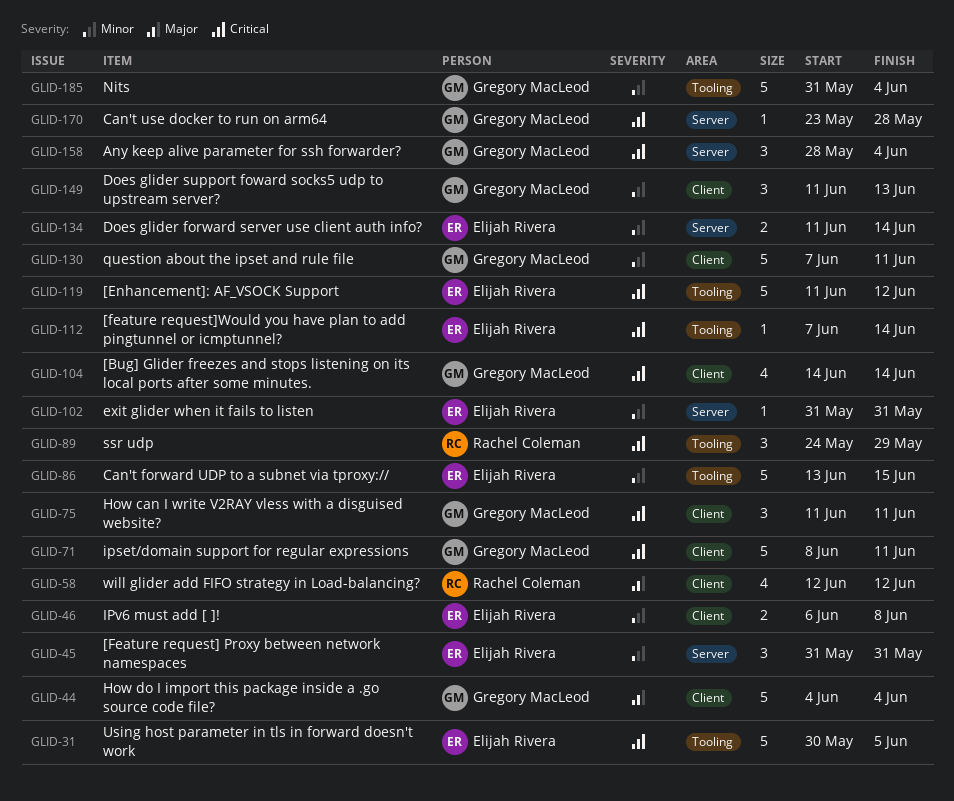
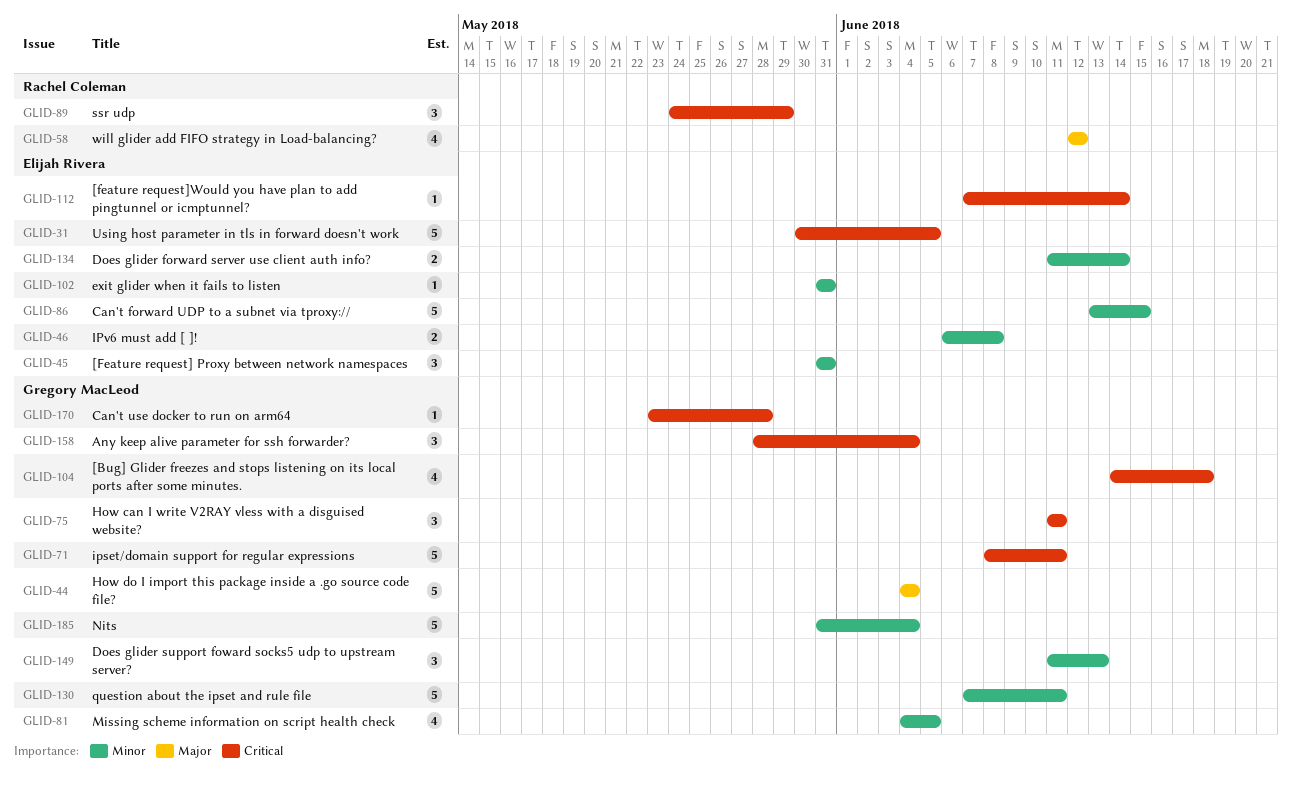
GLID-81: none -> present
GLID-104, due: Jun 14 -> Jun 18
GLID-119: present -> none

